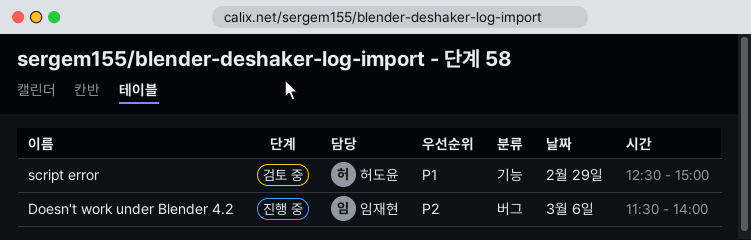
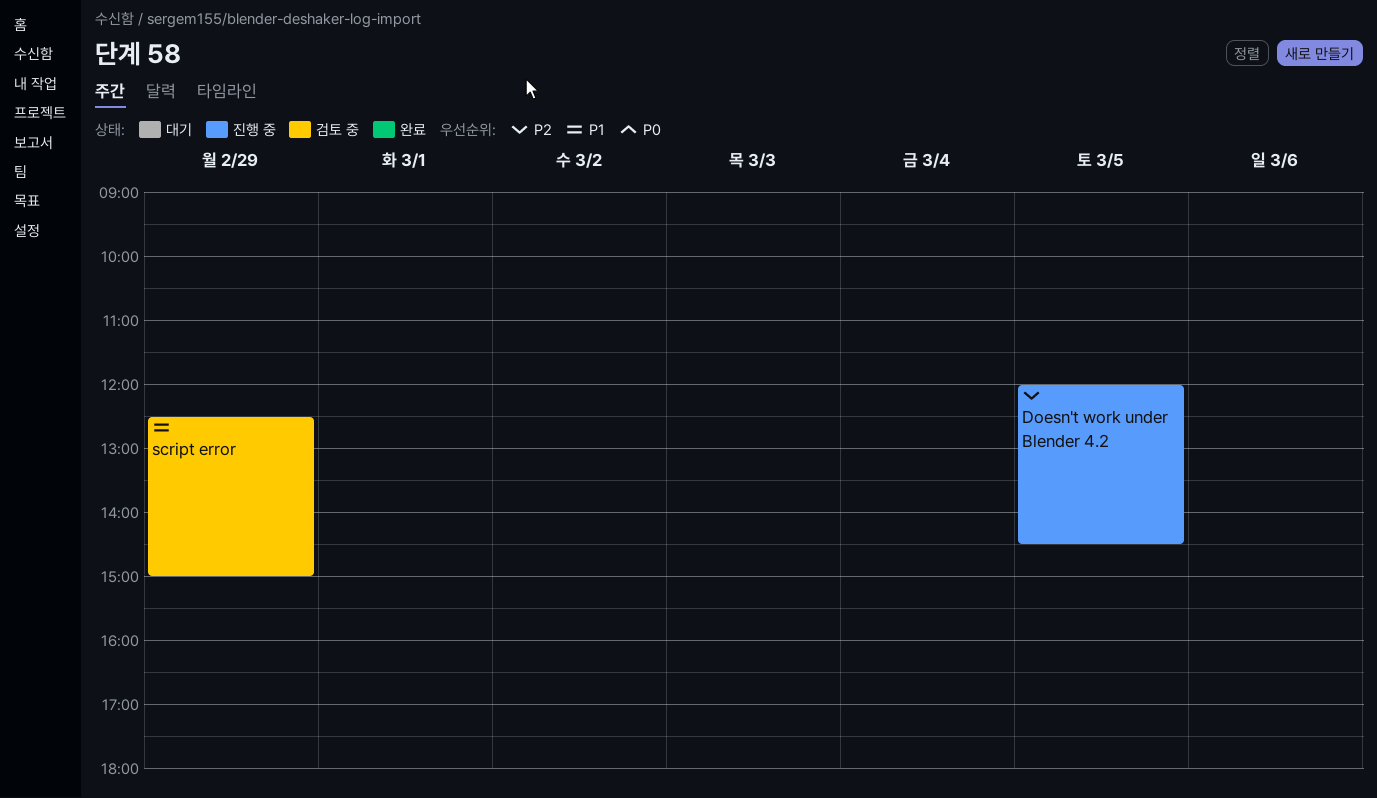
Doesn't work under Blender 4.2, day: Mar 6 -> Mar 5
Doesn't work under Blender 4.2, begins: 11:30 -> 12:00
Doesn't work under Blender 4.2, ends: 14:00 -> 14:30

